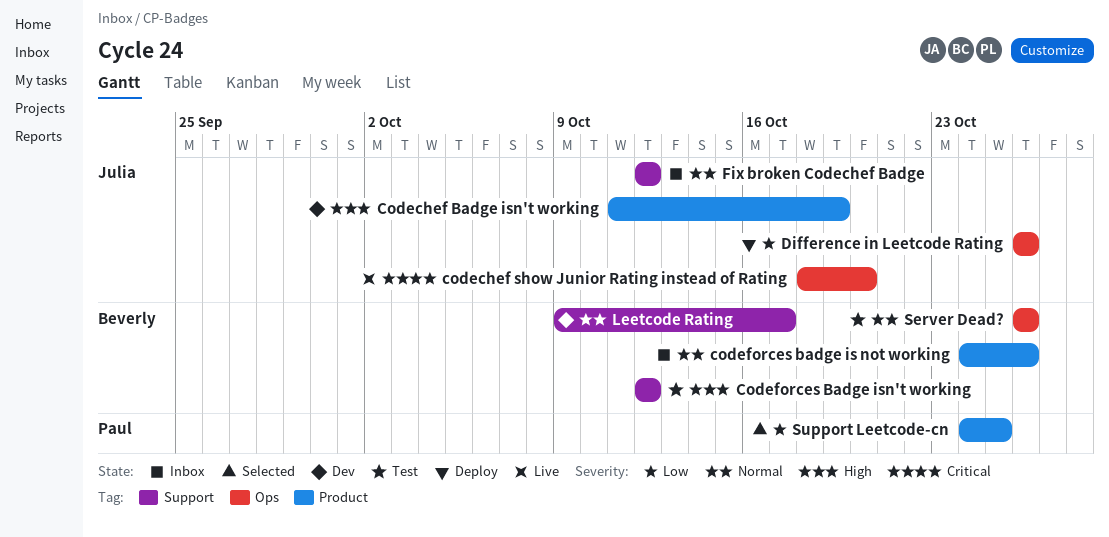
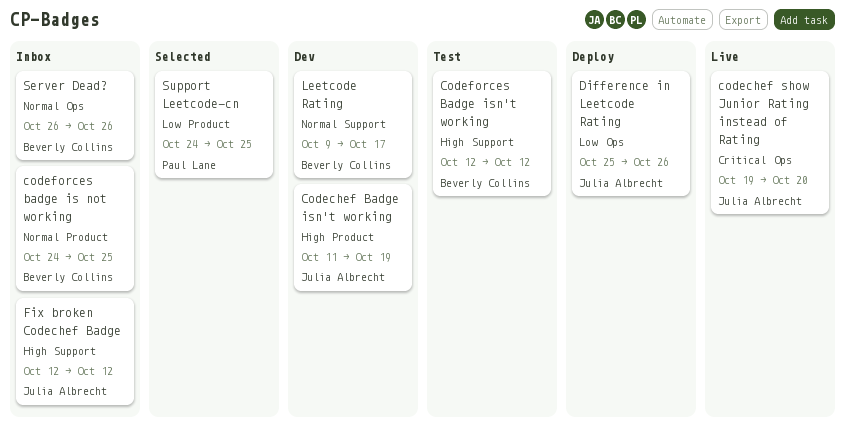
codechef show Junior Rating instead of Rating, start: Oct 18 -> Oct 19
codeforces badge is not working, due: Oct 26 -> Oct 25
Difference in Leetcode Rating, start: Oct 26 -> Oct 25
Fix broken Codechef Badge, priority: Normal -> High
Server Dead?, status: Test -> Inbox

